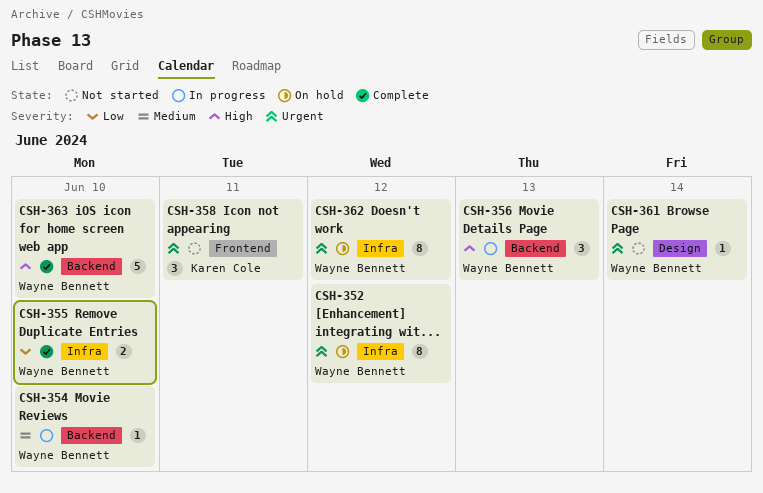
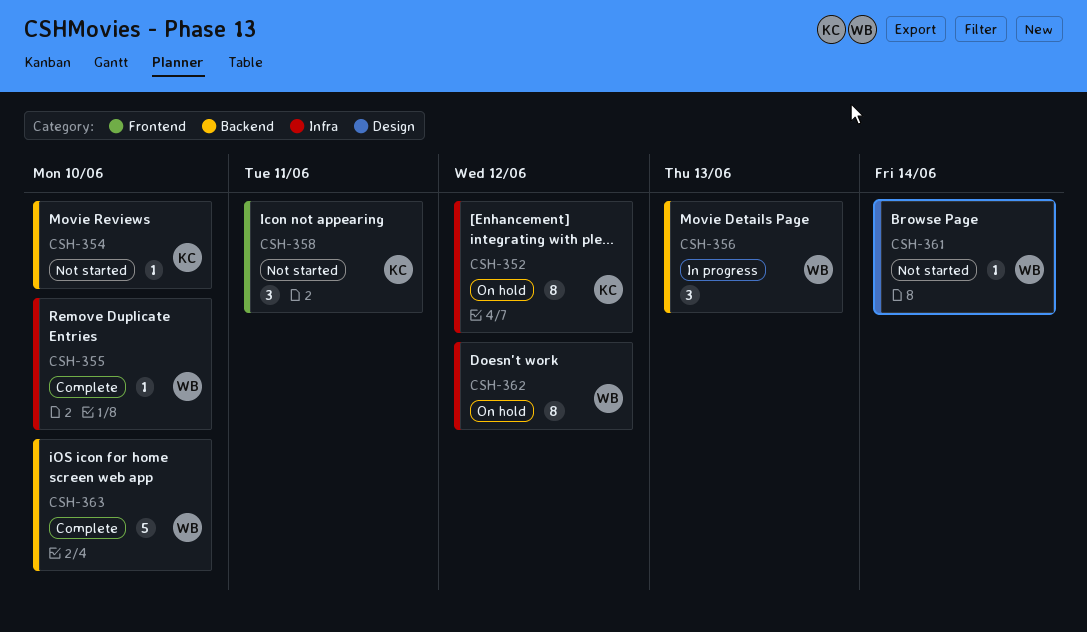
CSH-352, owner: Wayne Bennett -> Karen Cole
CSH-354, status: In progress -> Not started
CSH-354, owner: Wayne Bennett -> Karen Cole
CSH-355, estimate: 2 -> 1

